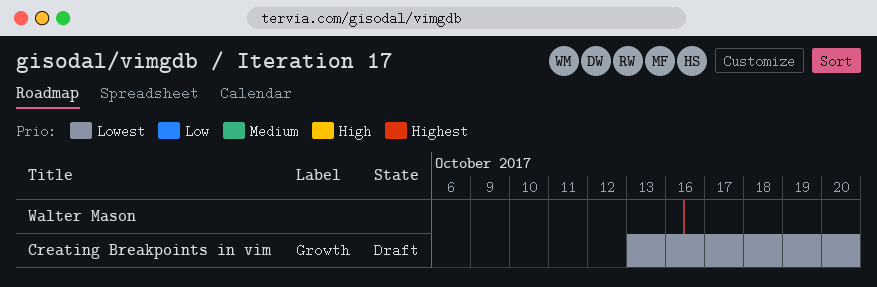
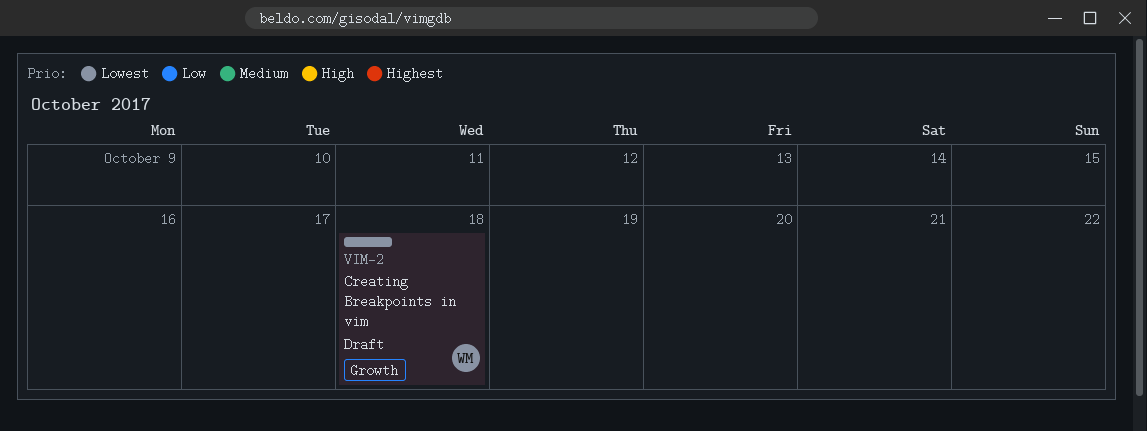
Creating Breakpoints in vim, due: Oct 20 -> Oct 18

